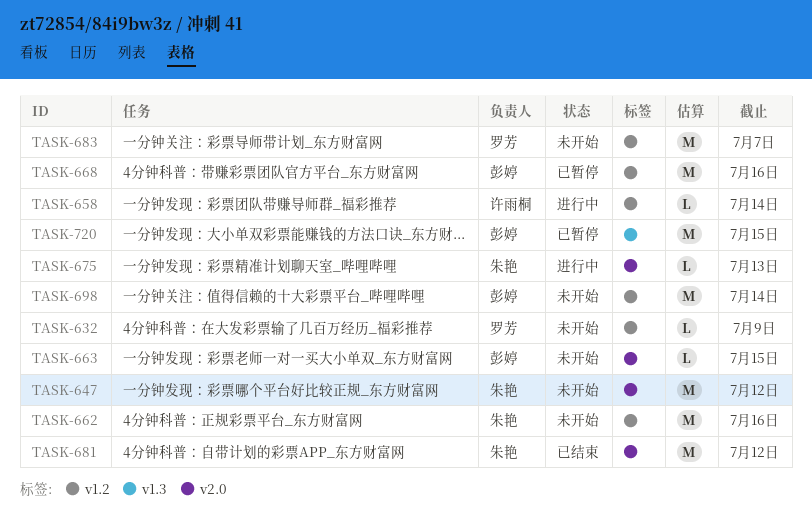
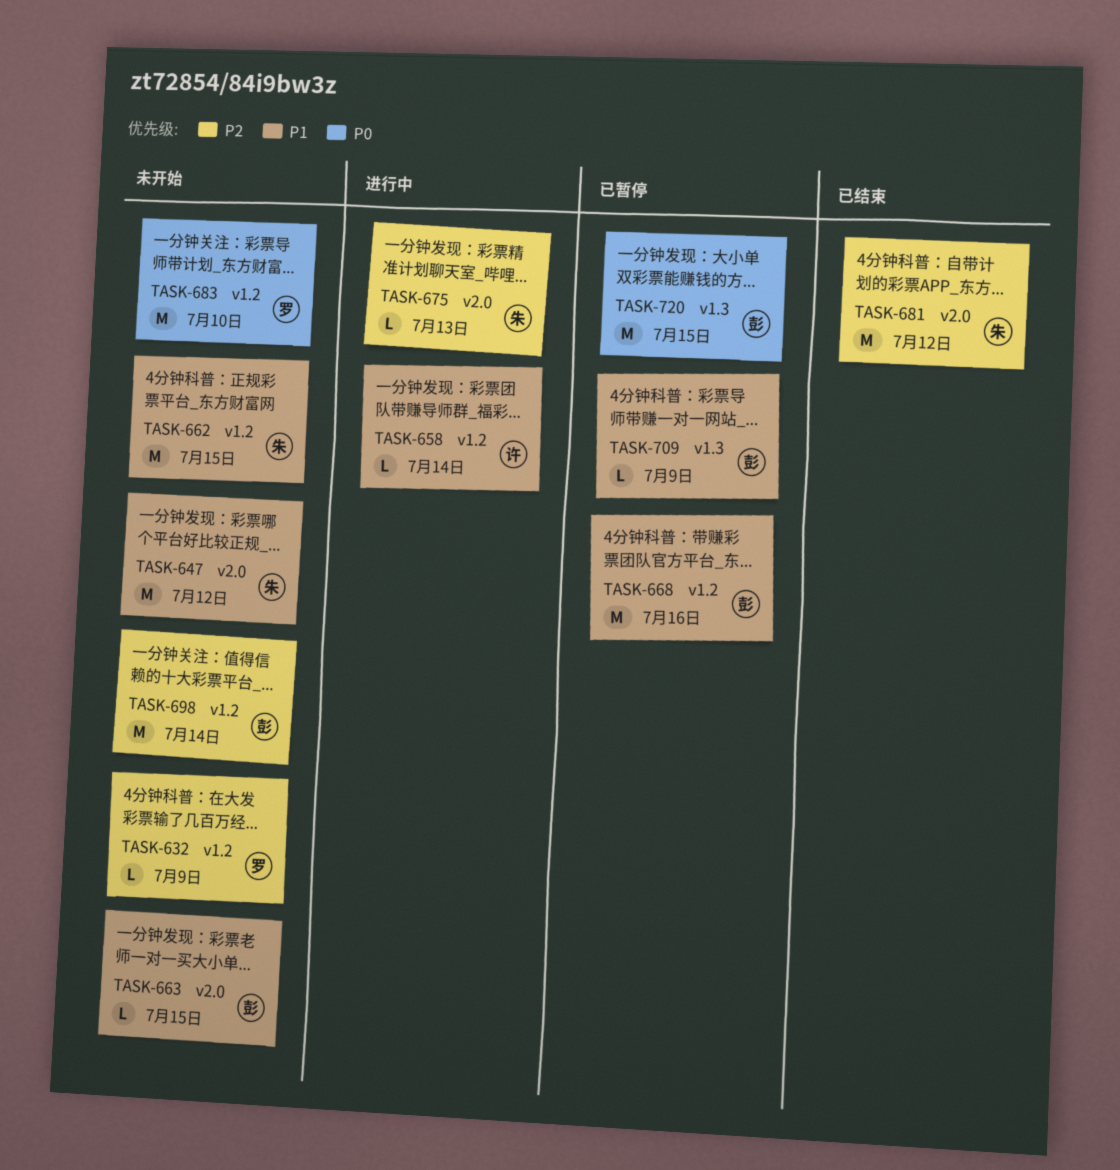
TASK-662, due: Jul 16 -> Jul 15
TASK-683, due: Jul 7 -> Jul 10
TASK-709: none -> present

